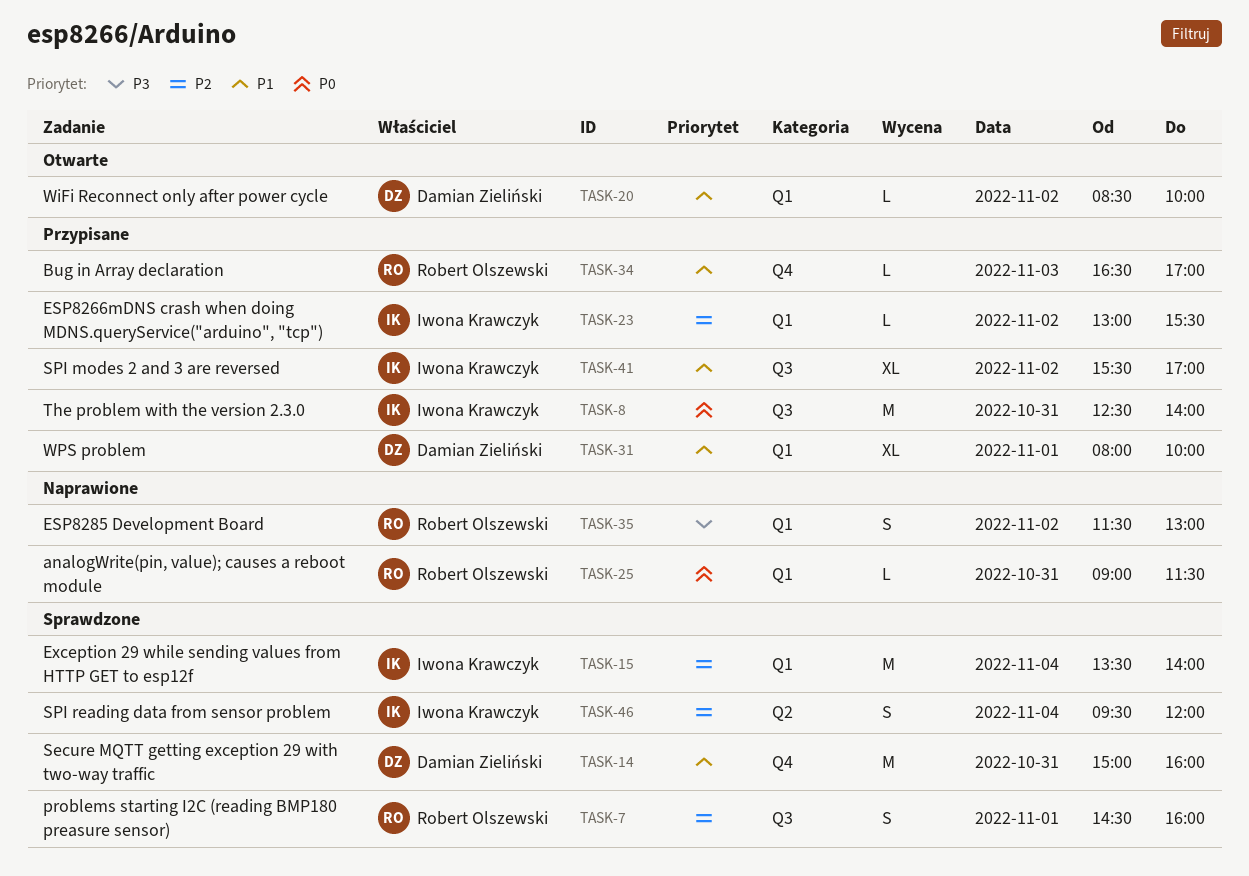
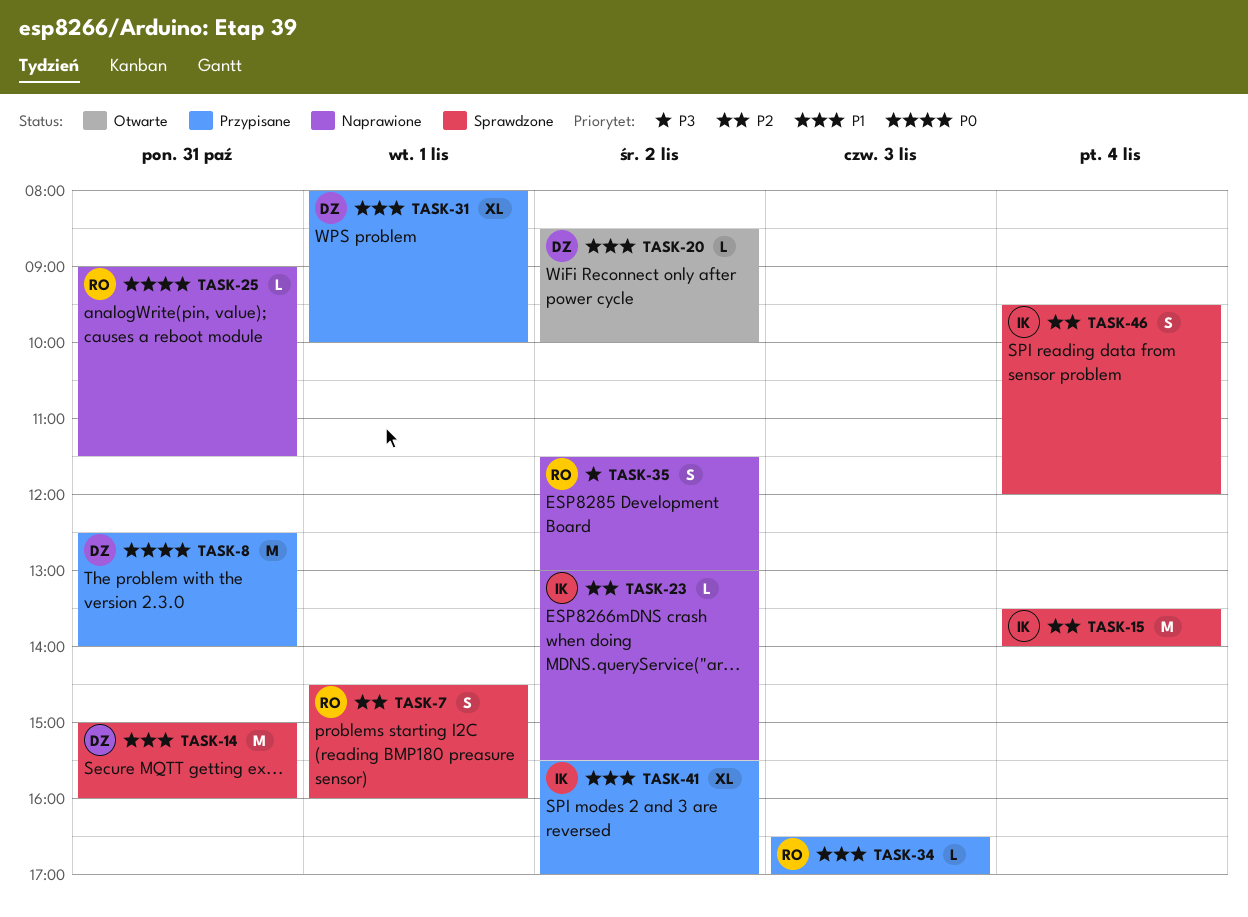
TASK-8, owner: Iwona Krawczyk -> Damian Zieliński
TASK-23, status: Przypisane -> Naprawione

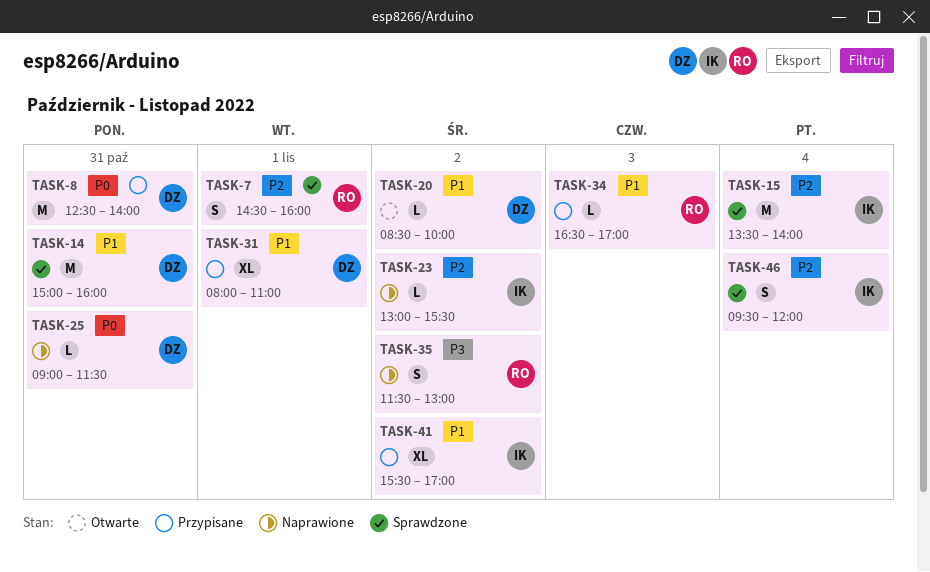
TASK-25, owner: RO -> DZ
TASK-31, ends: 10:00 -> 11:00

